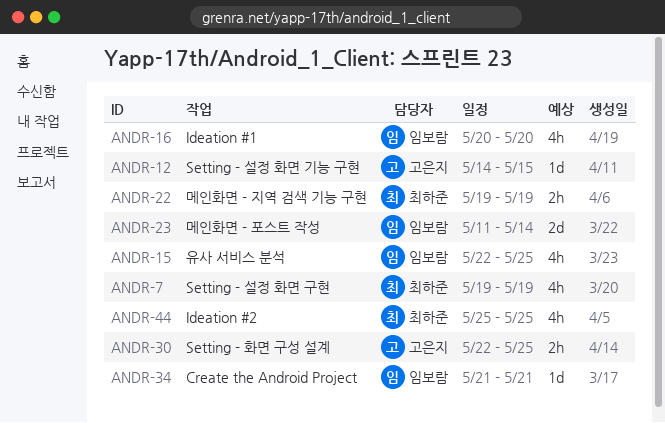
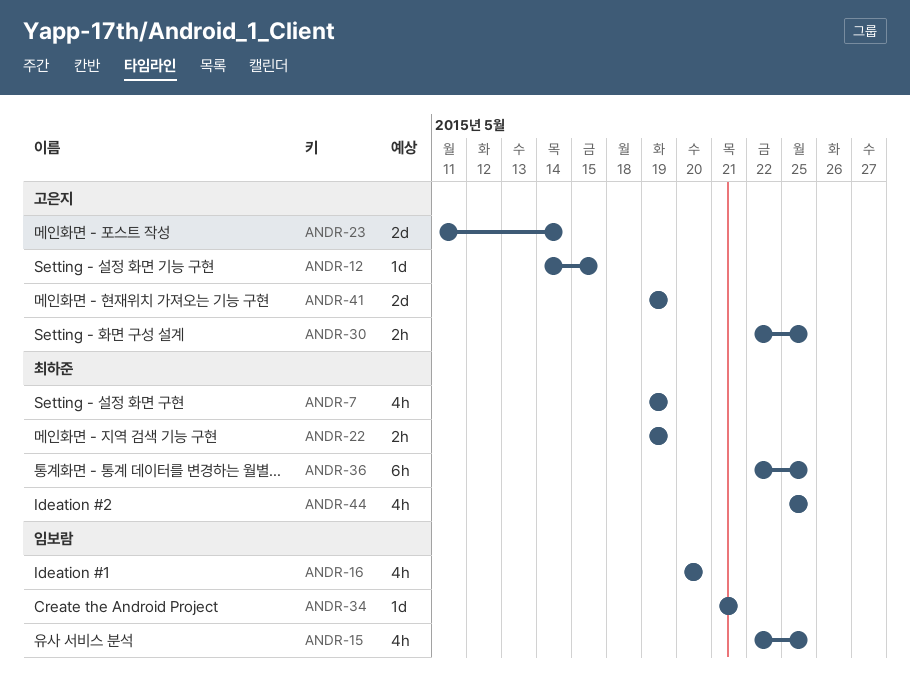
ANDR-23, owner: 임보람 -> 고은지
ANDR-36: none -> present
ANDR-41: none -> present

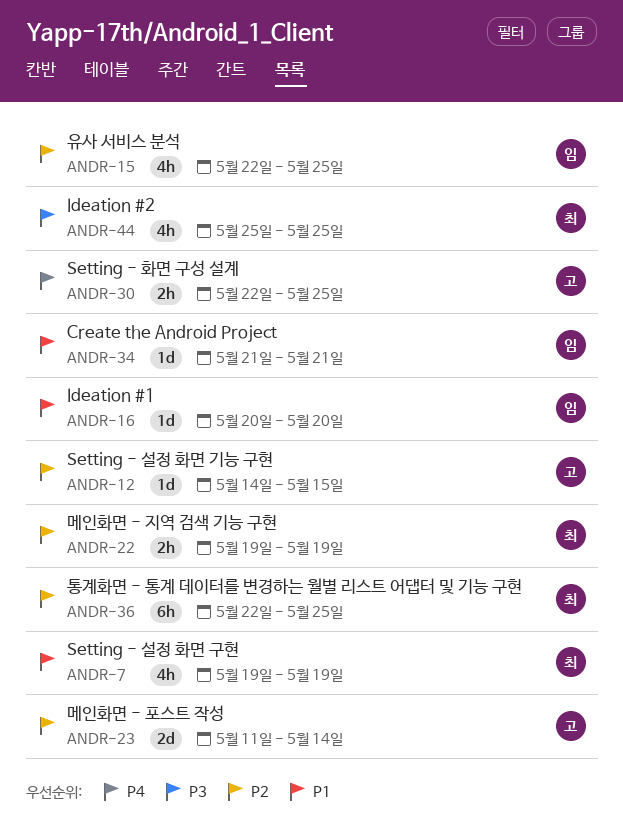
ANDR-16, estimate: 4h -> 1d
ANDR-41: present -> none

